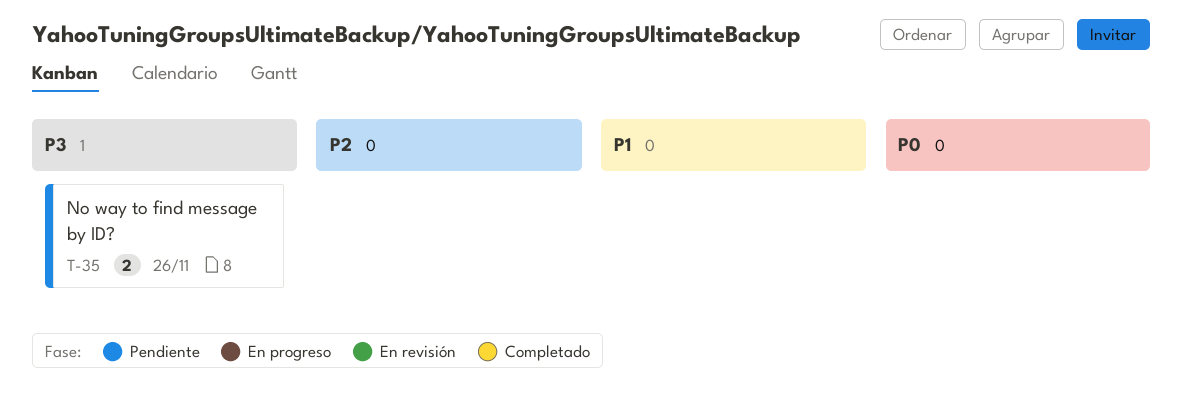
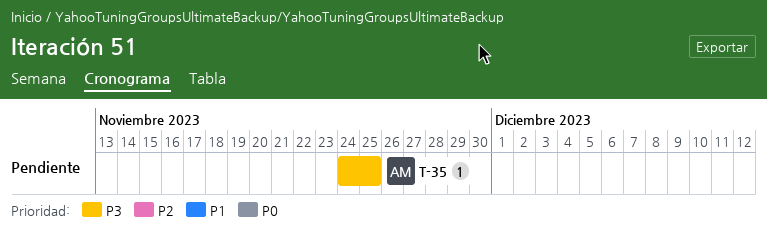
T-35, estimate: 2 -> 1
T-35, due: Nov 26 -> Nov 25

